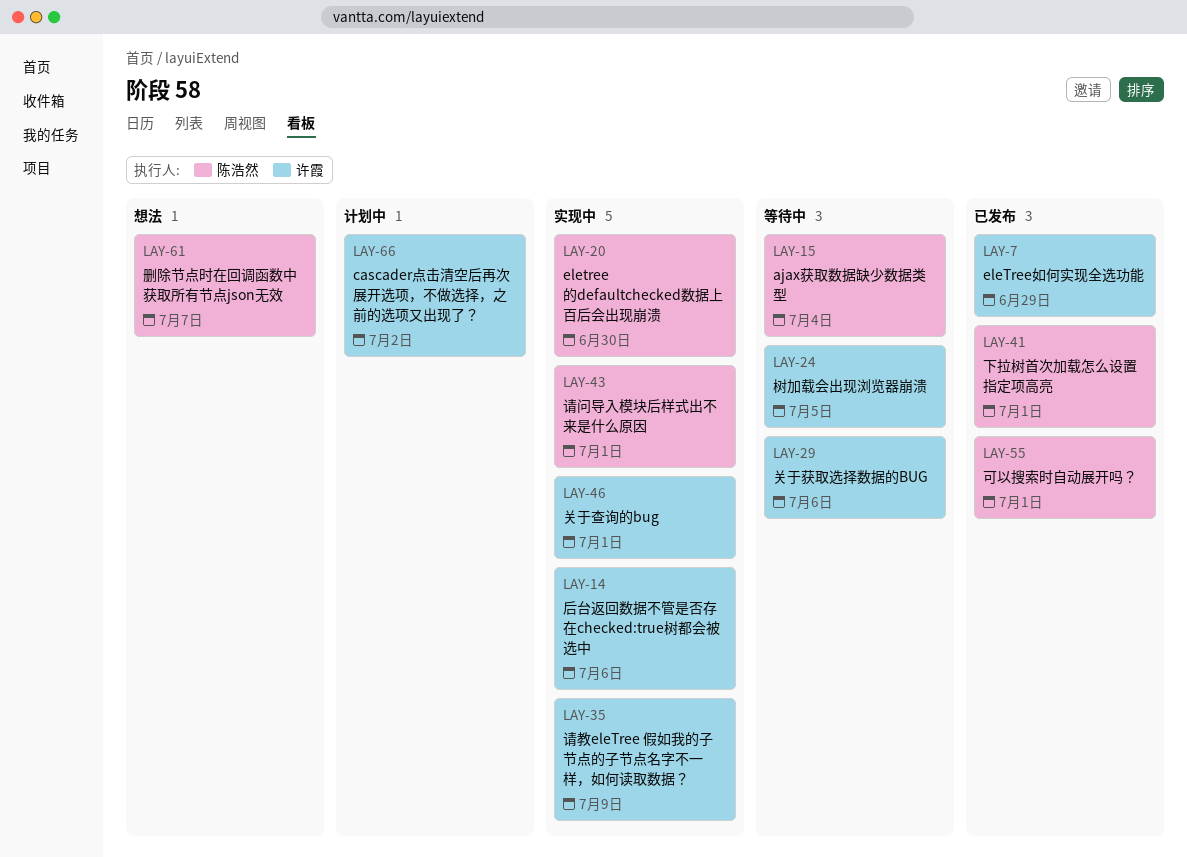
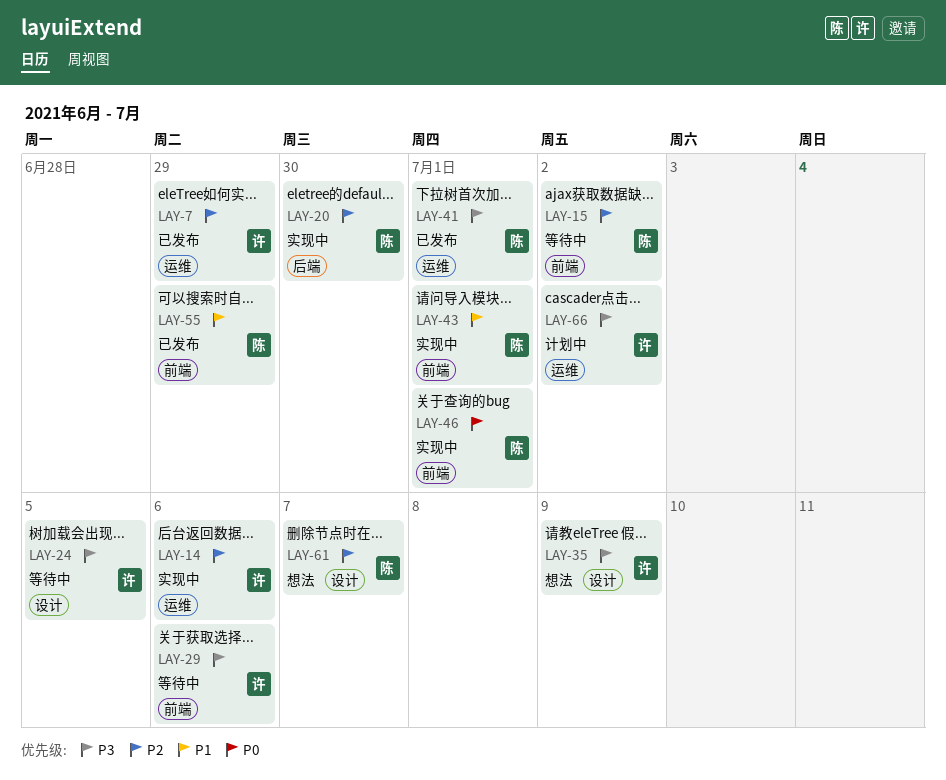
LAY-15, due: Jul 4 -> Jul 2
LAY-35, status: 实现中 -> 想法
LAY-46, owner: 许霞 -> 陈浩然
LAY-55, due: Jul 1 -> Jun 29

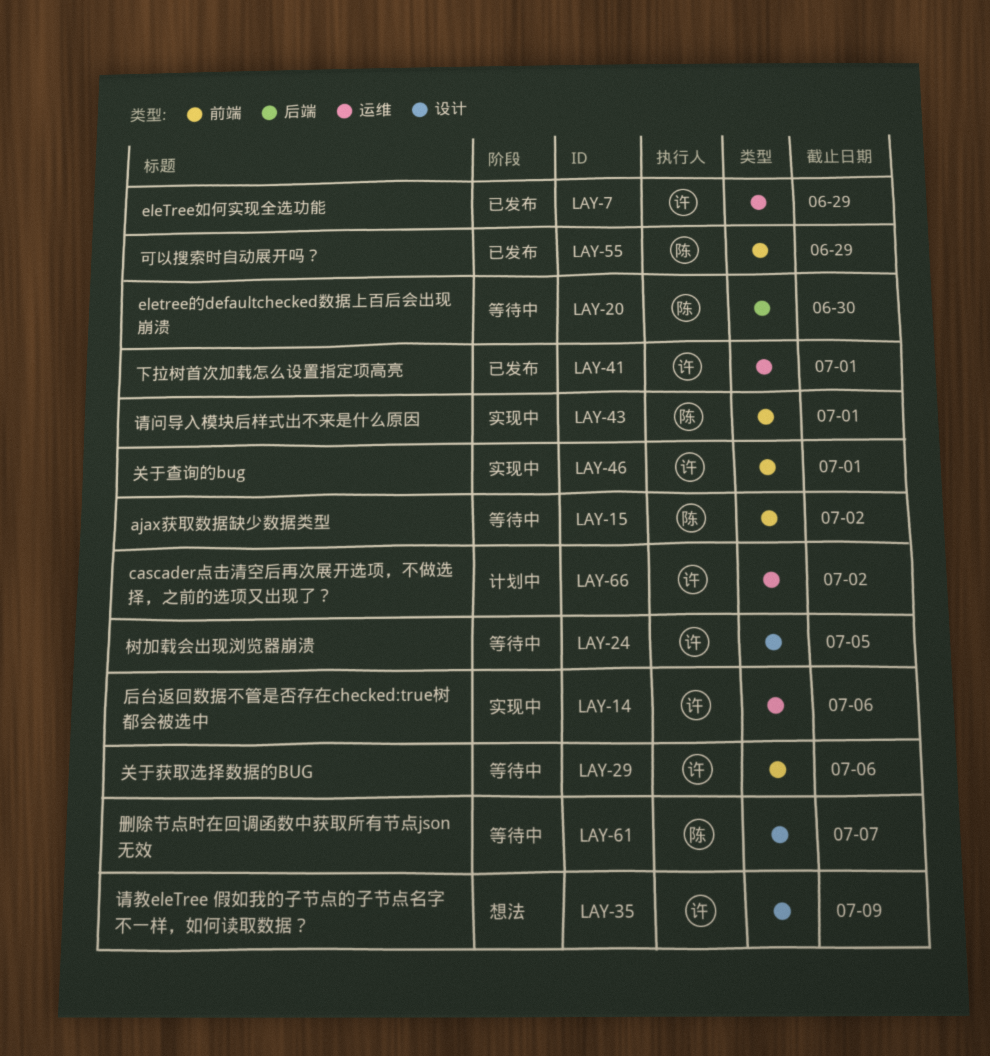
LAY-20, status: 实现中 -> 等待中
LAY-41, owner: 陈 -> 许
LAY-46, owner: 陈 -> 许
LAY-61, status: 想法 -> 等待中

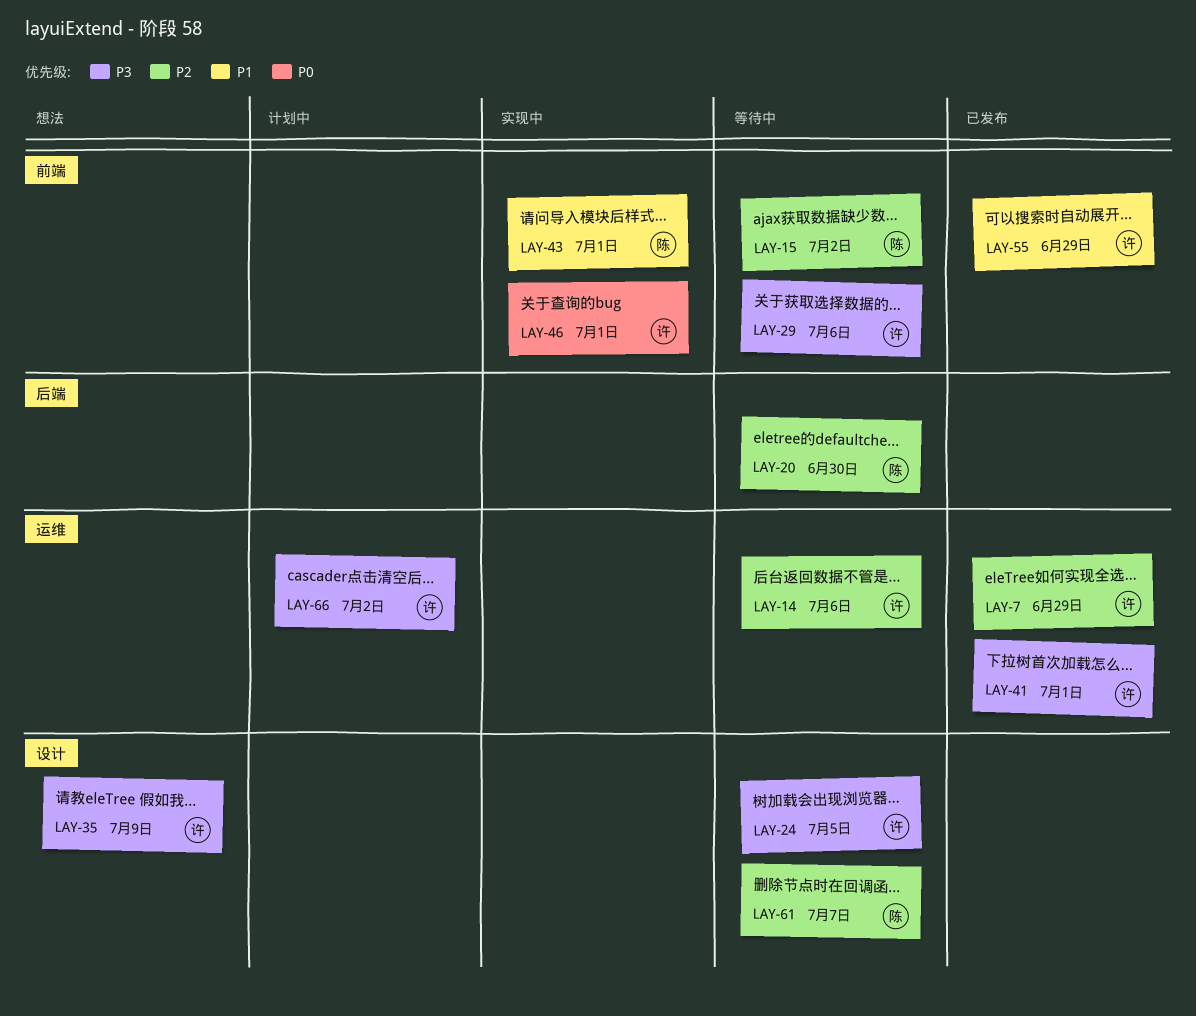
LAY-14, status: 实现中 -> 等待中
LAY-55, owner: 陈 -> 许

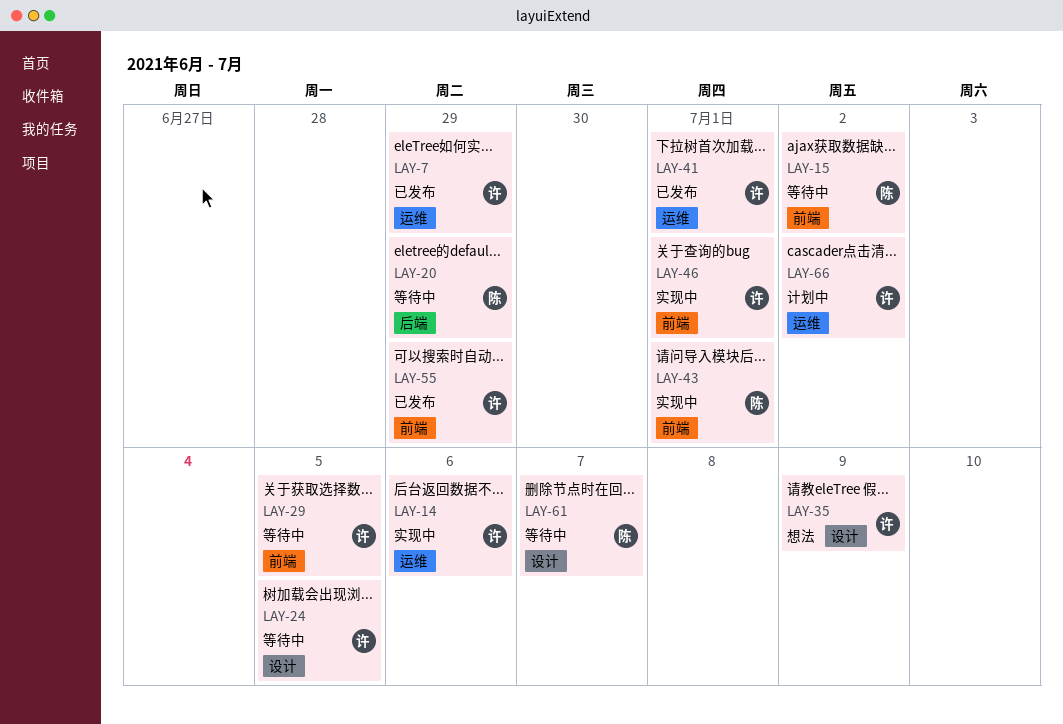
LAY-14, status: 等待中 -> 实现中
LAY-20, due: Jun 30 -> Jun 29
LAY-29, due: Jul 6 -> Jul 5

